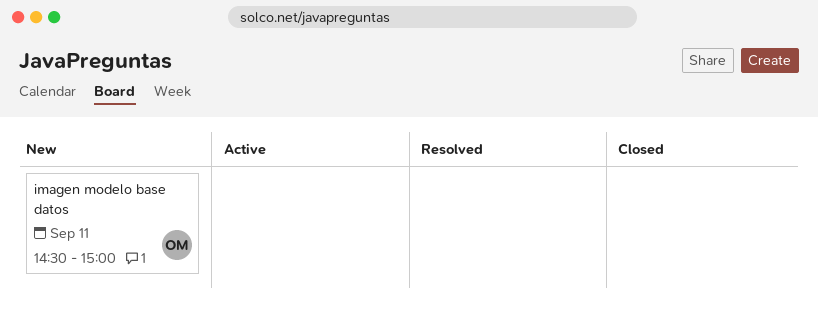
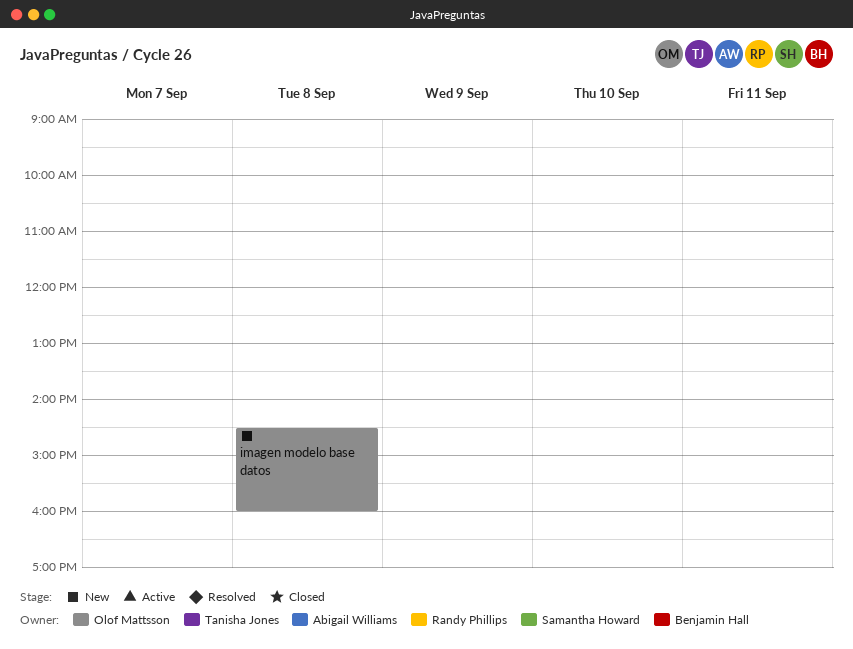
imagen modelo base datos, day: Sep 11 -> Sep 8
imagen modelo base datos, ends: 15:00 -> 16:00

